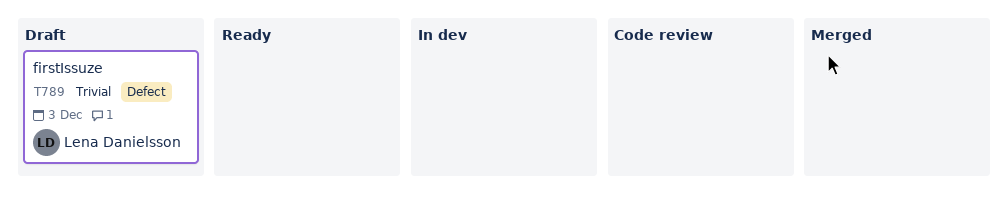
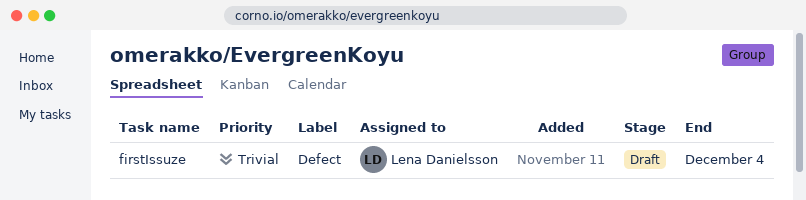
firstIssuze, due: Dec 3 -> Dec 4

